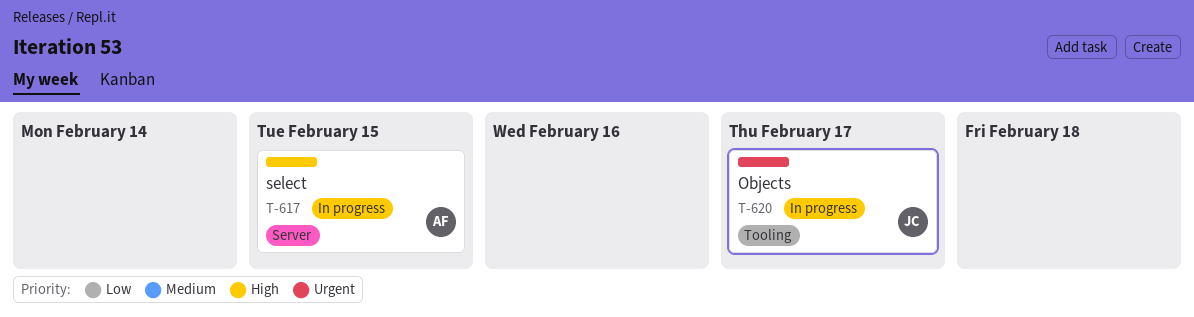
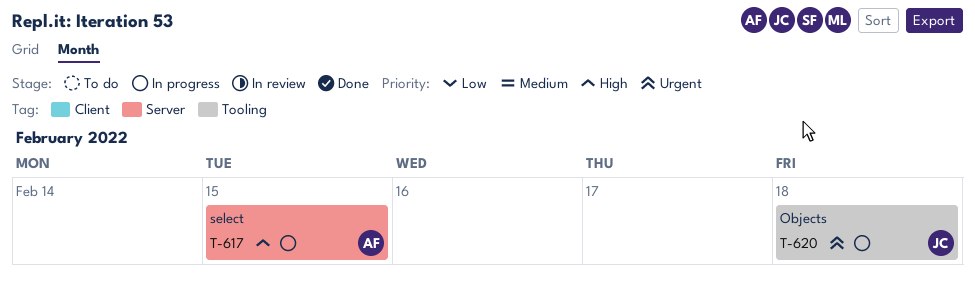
T-620, due: Feb 17 -> Feb 18

